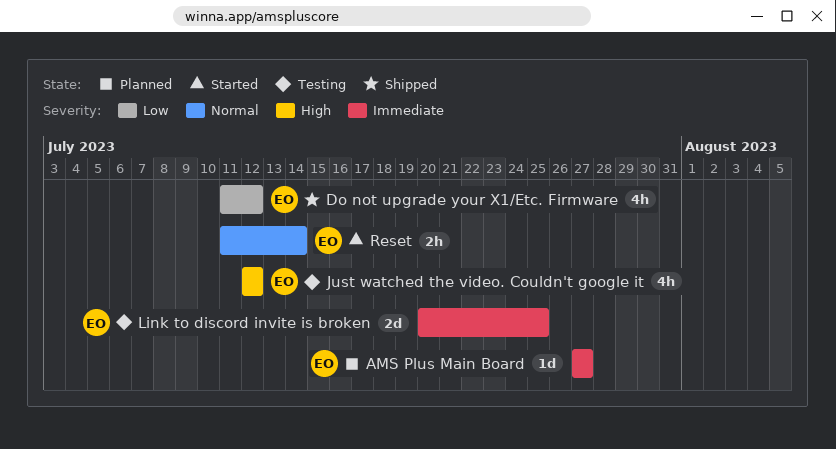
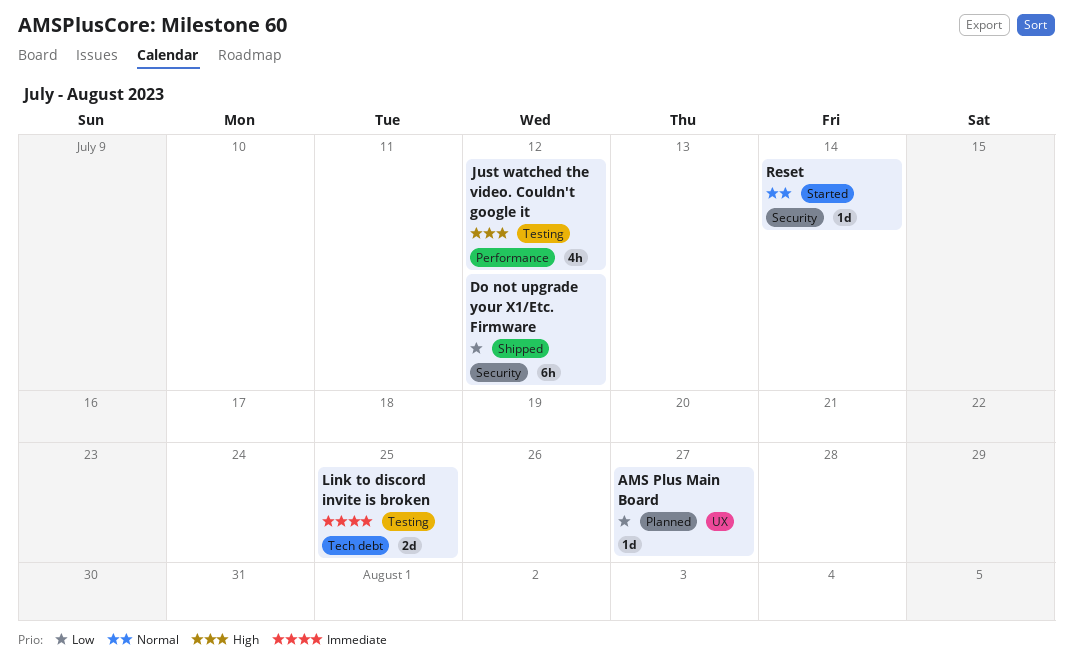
AMS Plus Main Board, priority: Immediate -> Low
Do not upgrade your X1/Etc. Firmware, estimate: 4h -> 6h
Reset, estimate: 2h -> 1d

